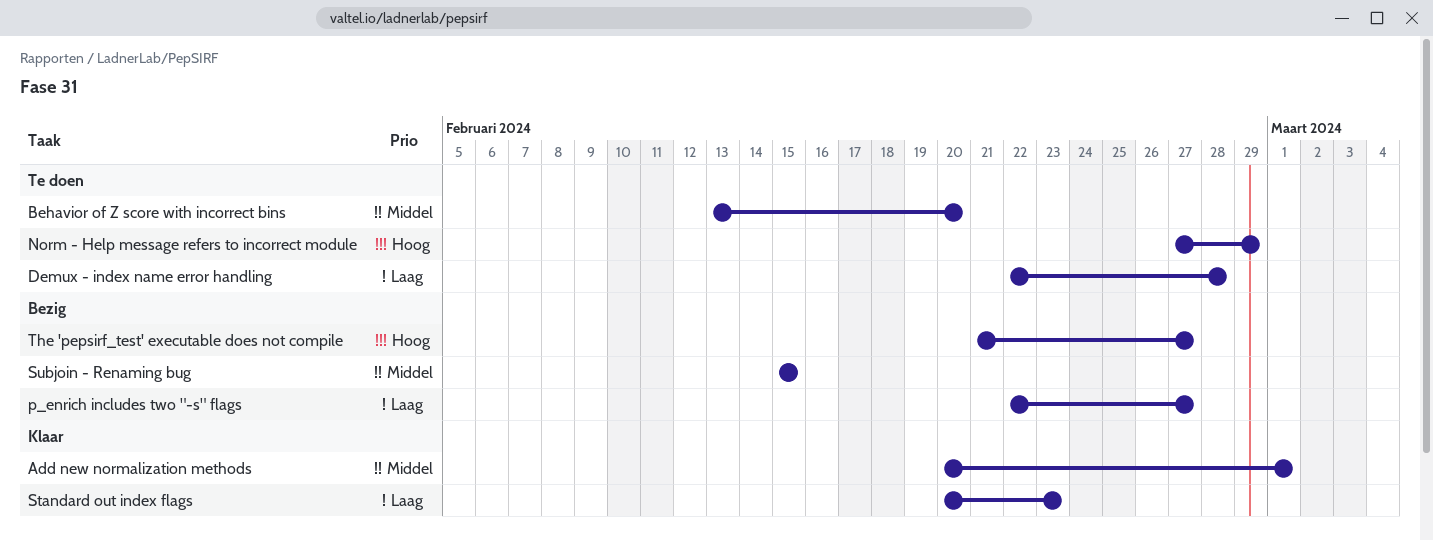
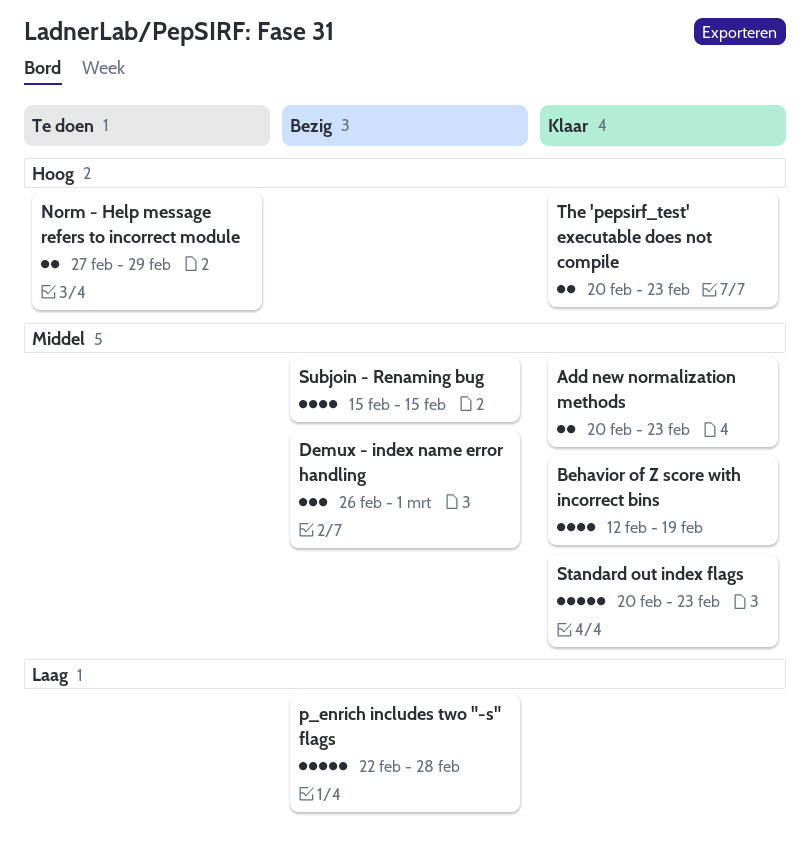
Add new normalization methods, due: Mar 1 -> Feb 23
Behavior of Z score with incorrect bins, status: Te doen -> Klaar
Behavior of Z score with incorrect bins, start: Feb 13 -> Feb 12
Behavior of Z score with incorrect bins, due: Feb 20 -> Feb 19
Demux - index name error handling, status: Te doen -> Bezig
Demux - index name error handling, priority: Laag -> Middel
Demux - index name error handling, start: Feb 22 -> Feb 26
Demux - index name error handling, due: Feb 28 -> Mar 1
p_enrich includes two "-s" flags, due: Feb 27 -> Feb 28
Standard out index flags, priority: Laag -> Middel
The 'pepsirf_test' executable does not compile, status: Bezig -> Klaar
The 'pepsirf_test' executable does not compile, start: Feb 21 -> Feb 20
The 'pepsirf_test' executable does not compile, due: Feb 27 -> Feb 23

